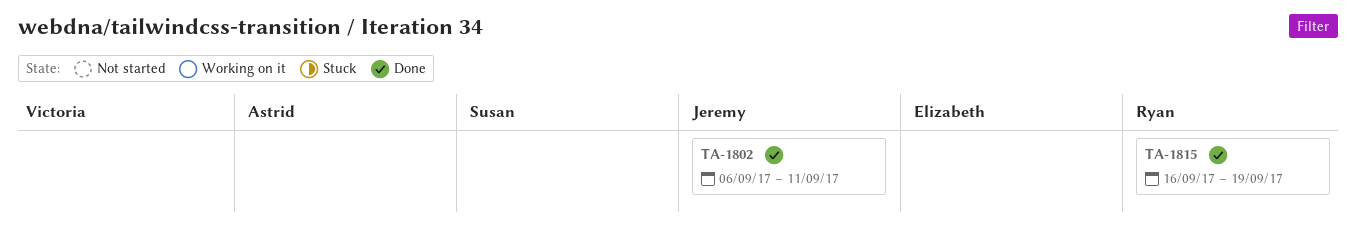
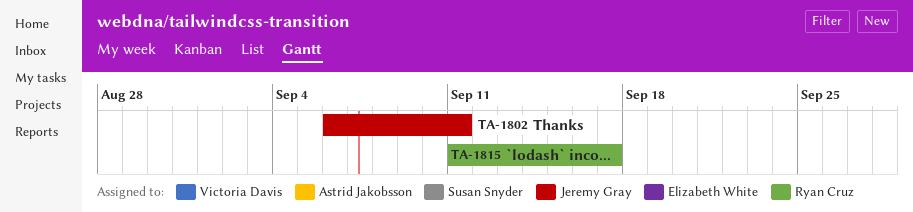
TA-1815, start: Sep 16 -> Sep 11
TA-1815, due: Sep 19 -> Sep 17

